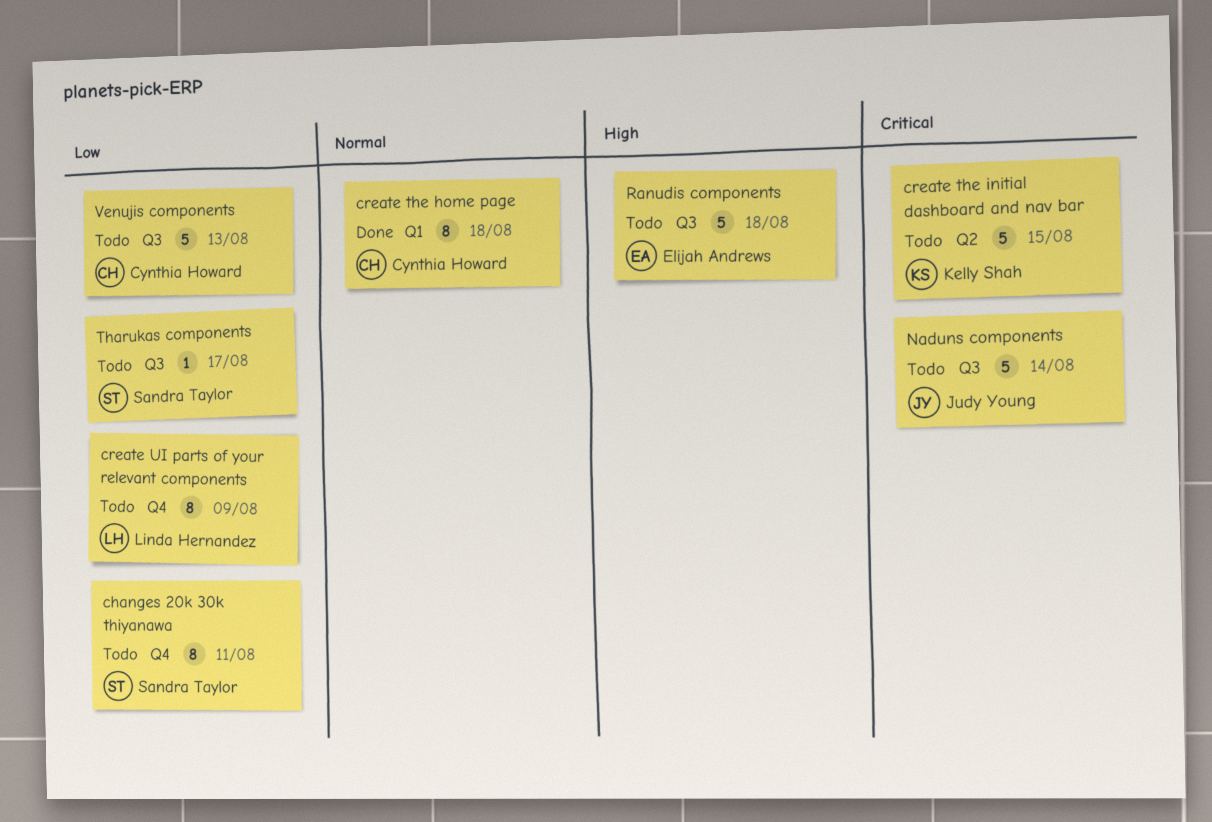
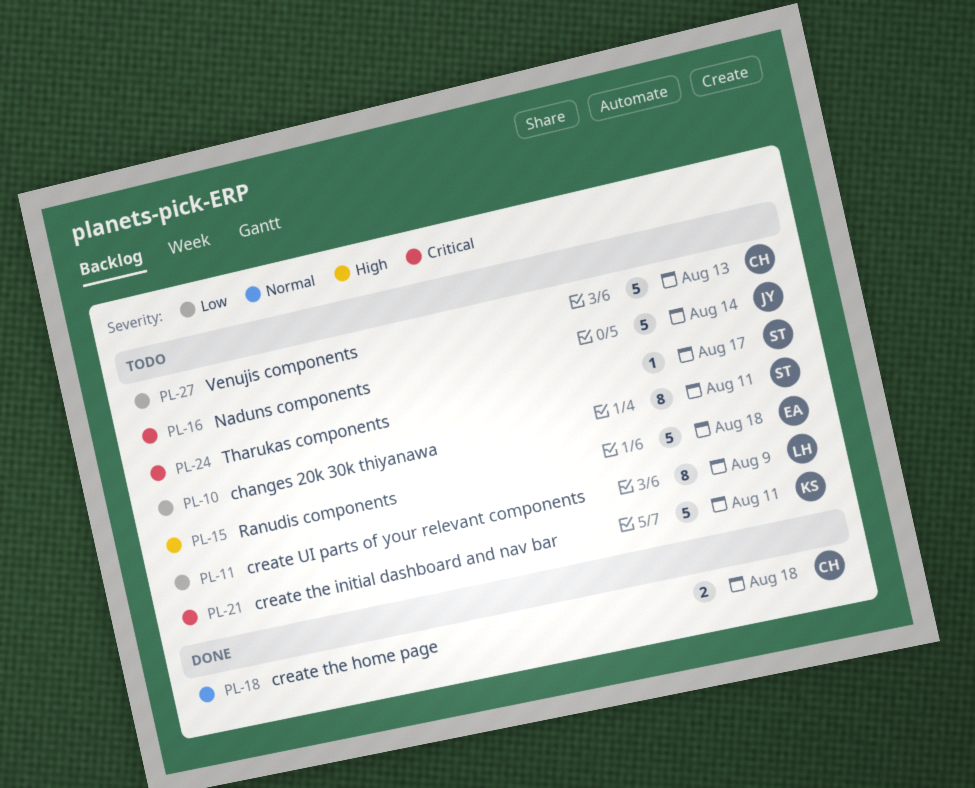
create the home page, estimate: 8 -> 2
create the initial dashboard and nav bar, due: Aug 15 -> Aug 11
Tharukas components, priority: Low -> Critical

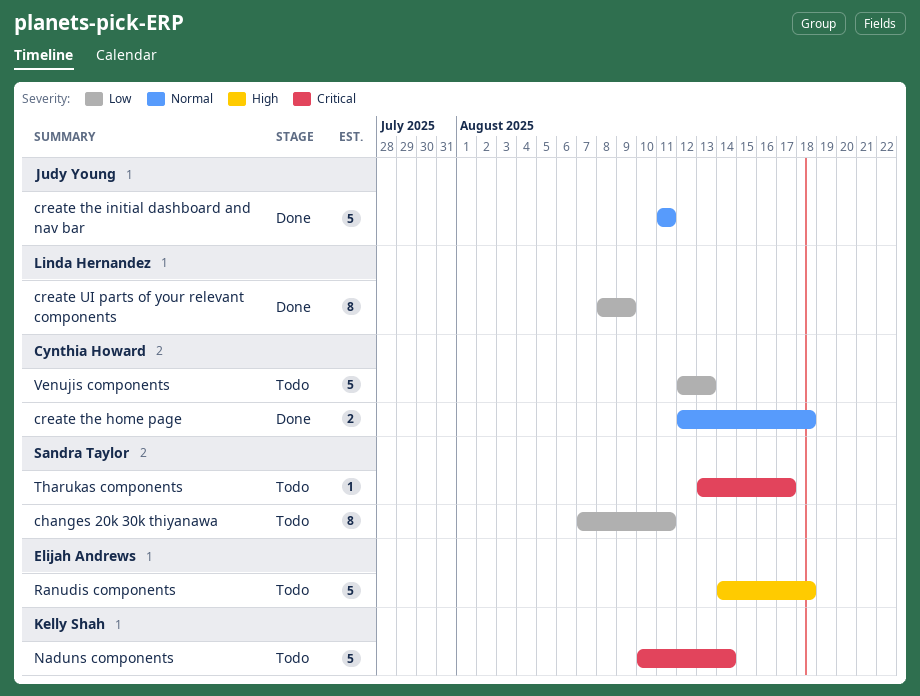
create the initial dashboard and nav bar, status: Todo -> Done
create the initial dashboard and nav bar, owner: Kelly Shah -> Judy Young
create the initial dashboard and nav bar, priority: Critical -> Normal
create UI parts of your relevant components, status: Todo -> Done
Naduns components, owner: Judy Young -> Kelly Shah

